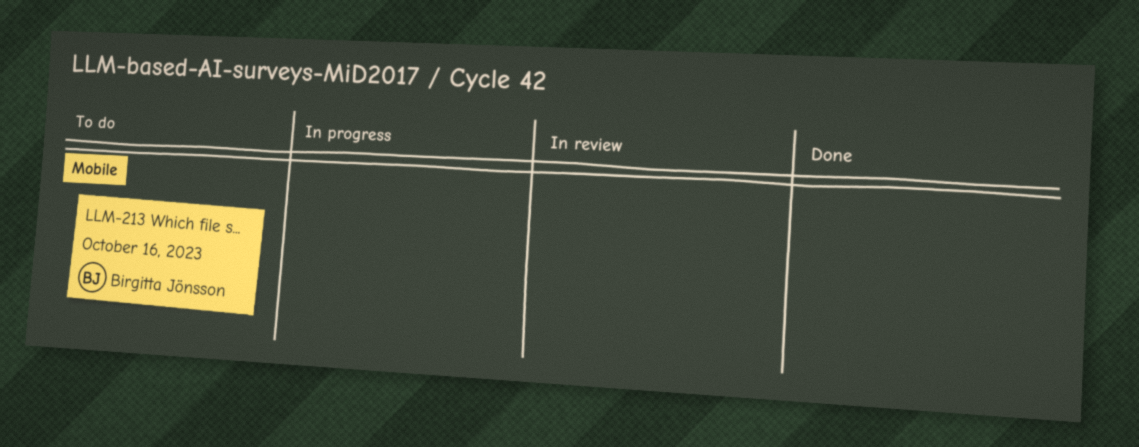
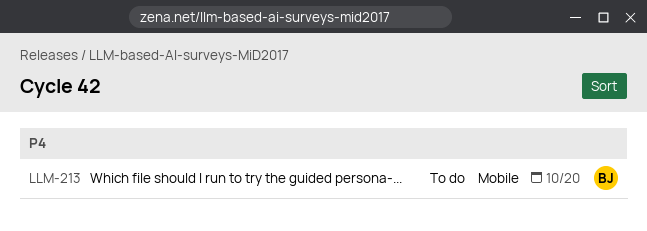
LLM-213, due: Oct 16 -> Oct 20

